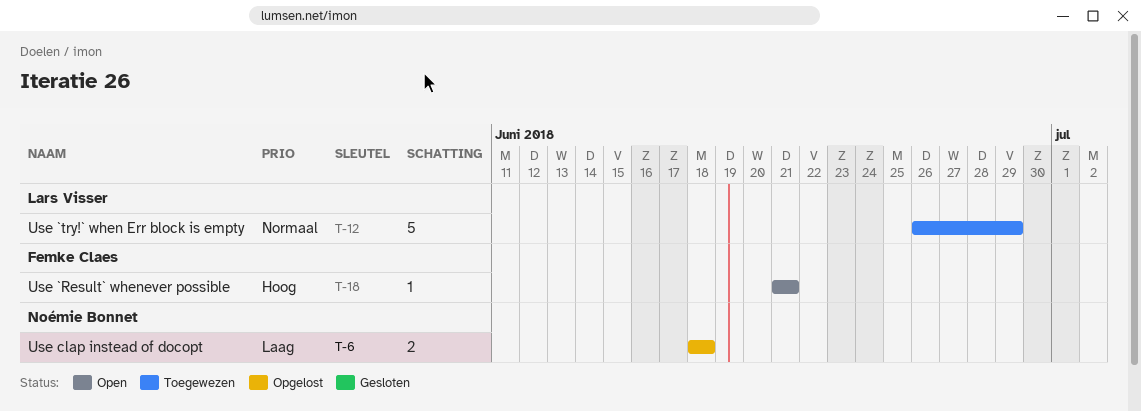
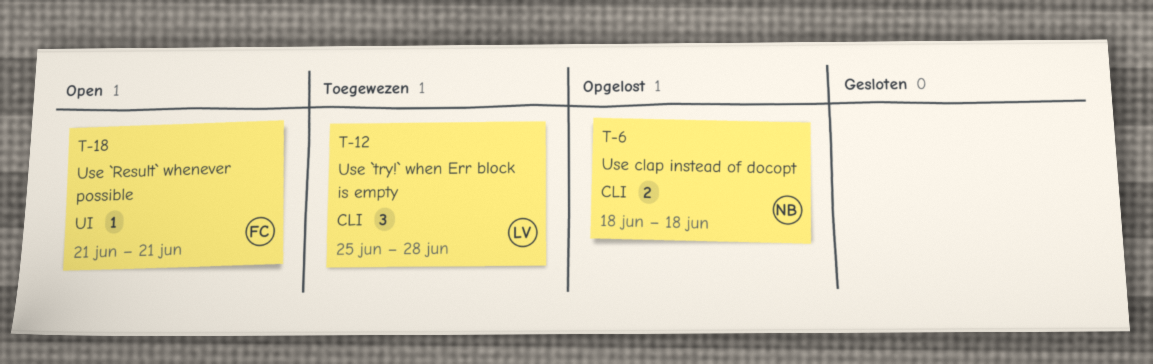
T-12, estimate: 5 -> 3
T-12, start: Jun 26 -> Jun 25
T-12, due: Jun 29 -> Jun 28

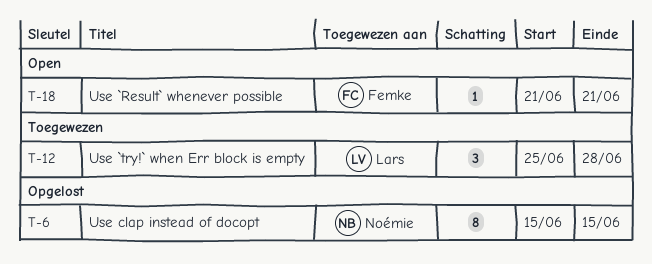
T-6, estimate: 2 -> 8
T-6, start: Jun 18 -> Jun 15
T-6, due: Jun 18 -> Jun 15

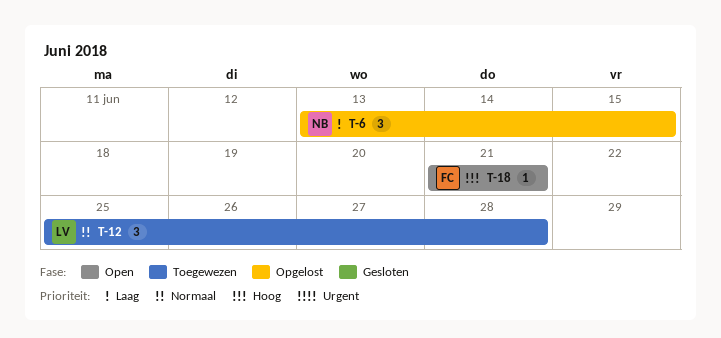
T-6, estimate: 8 -> 3
T-6, start: Jun 15 -> Jun 13

